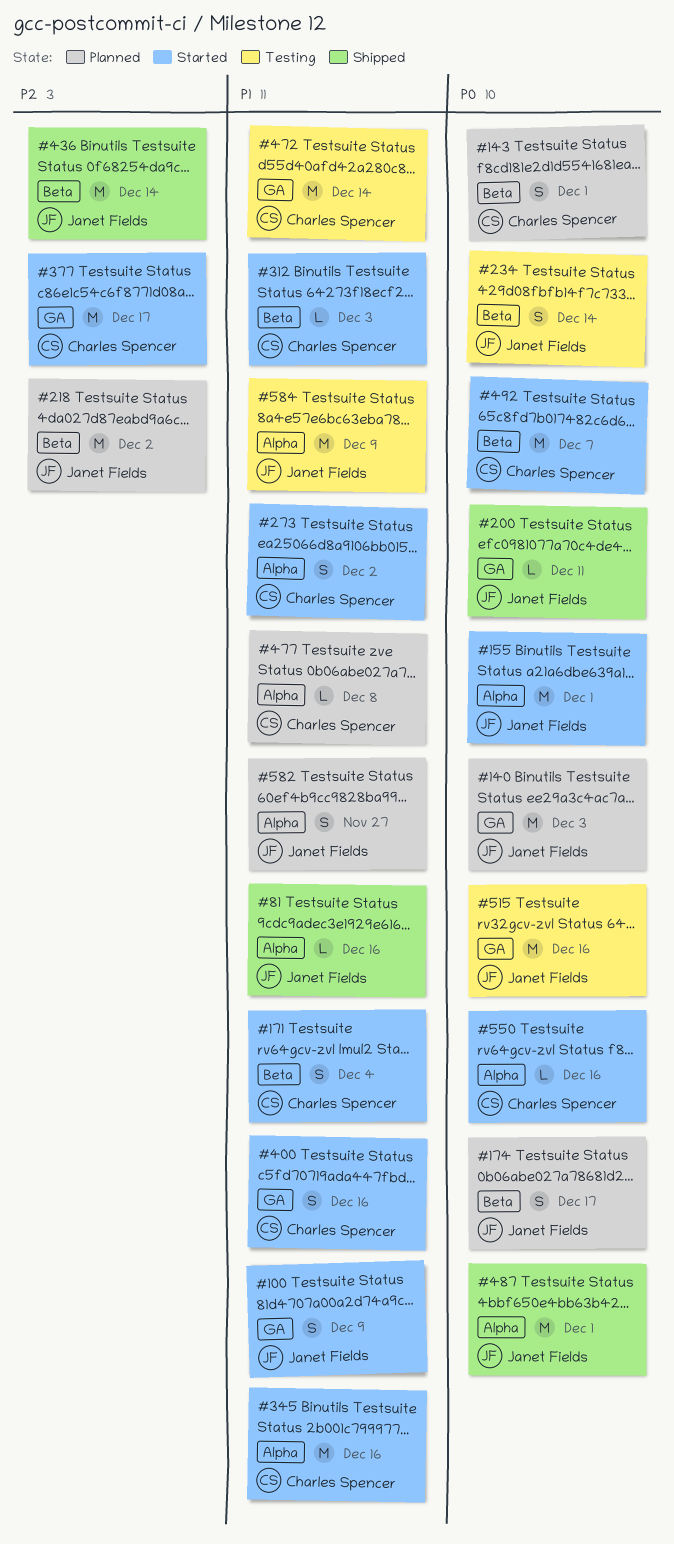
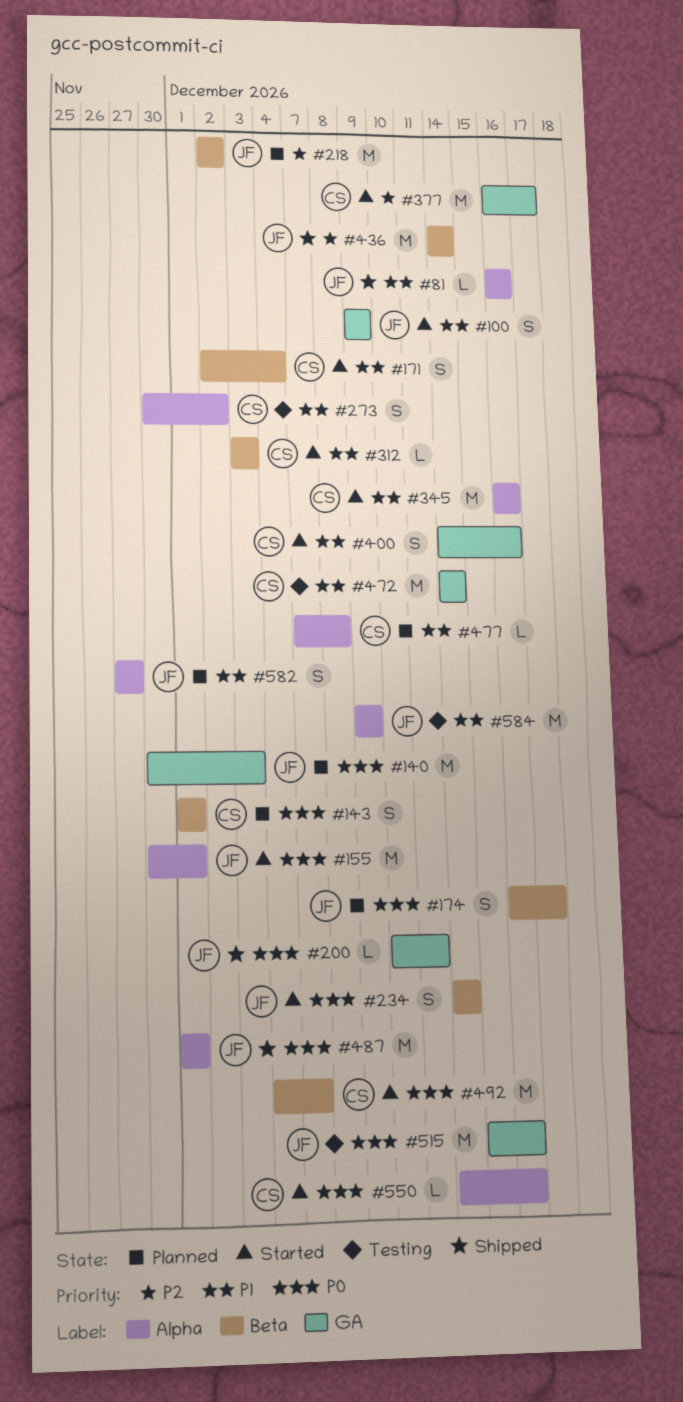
#234, status: Testing -> Started
#273, status: Started -> Testing

